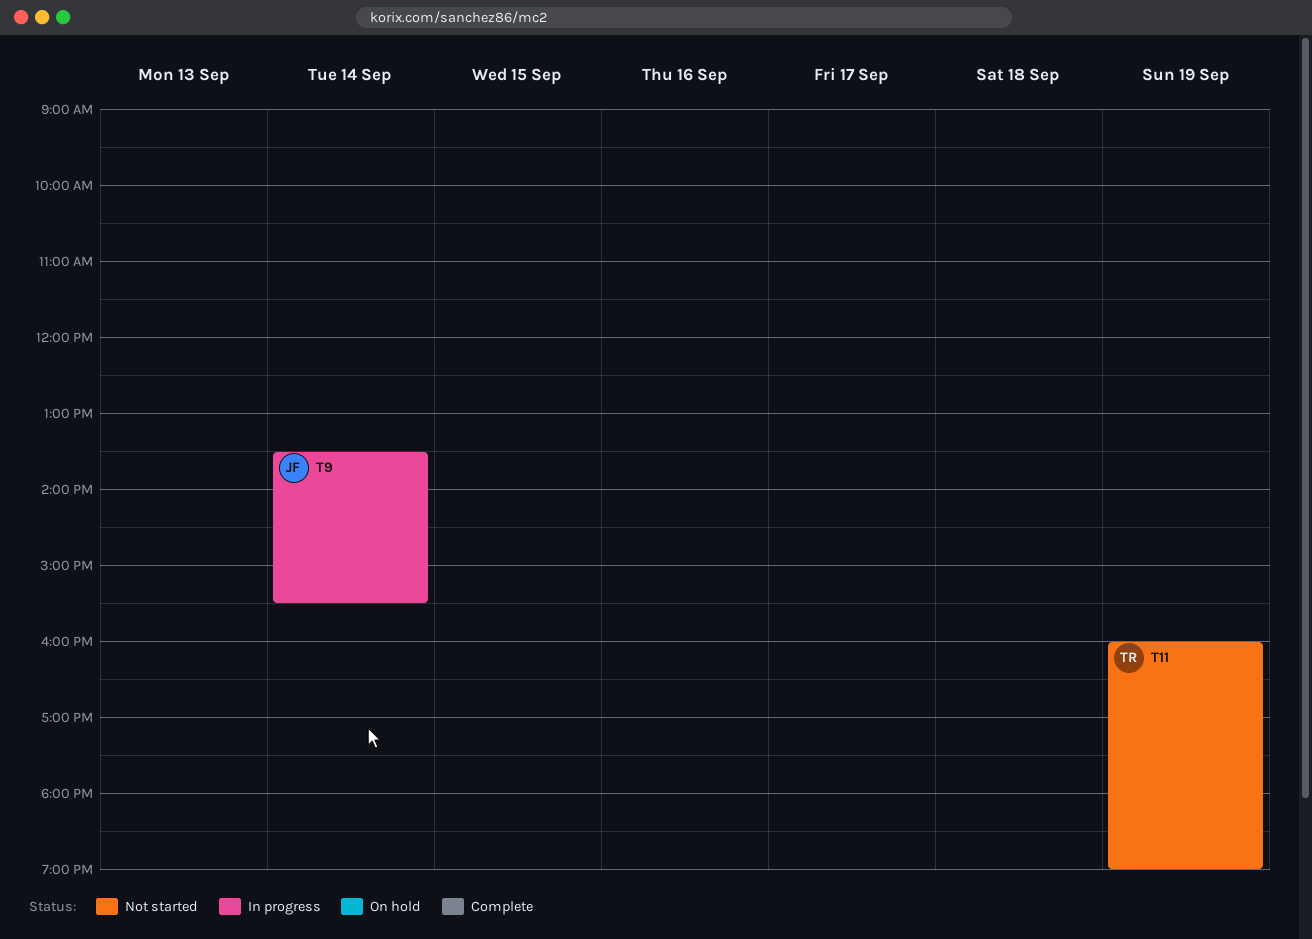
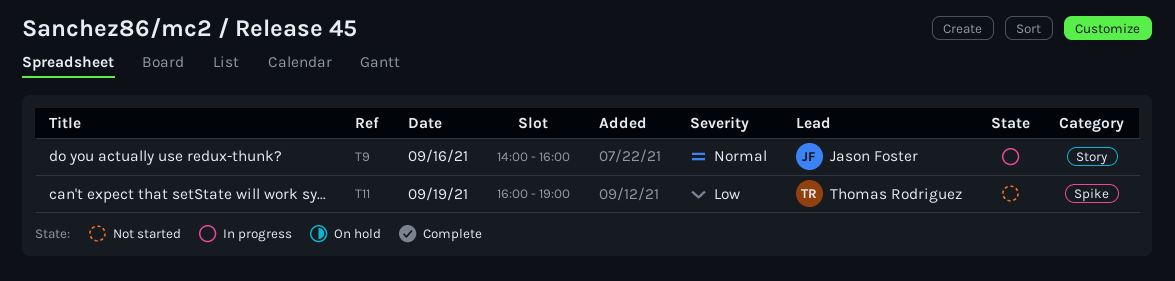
T9, day: Sep 14 -> Sep 16
T9, begins: 13:30 -> 14:00
T9, ends: 15:30 -> 16:00

